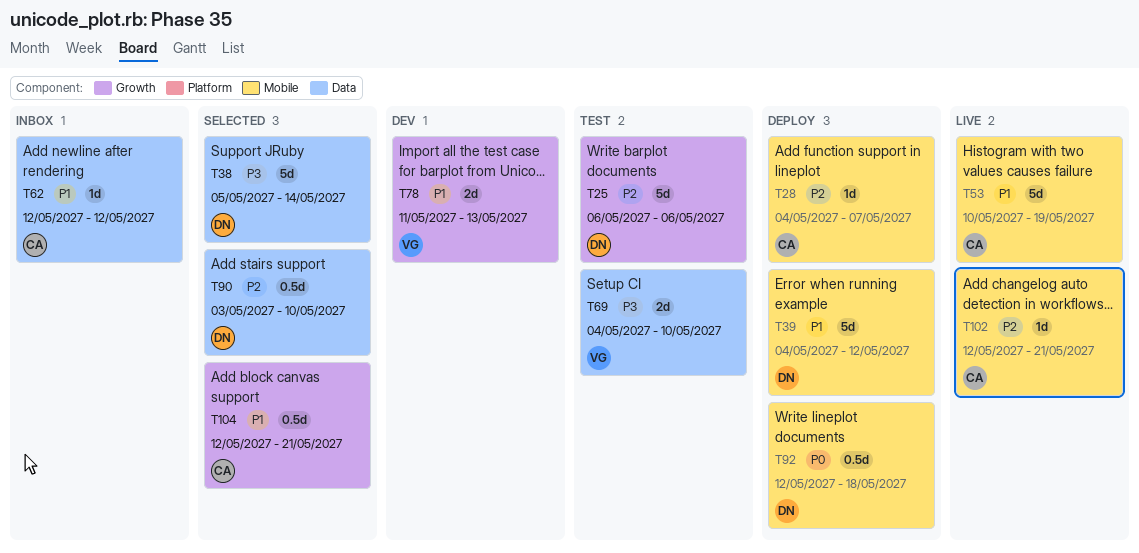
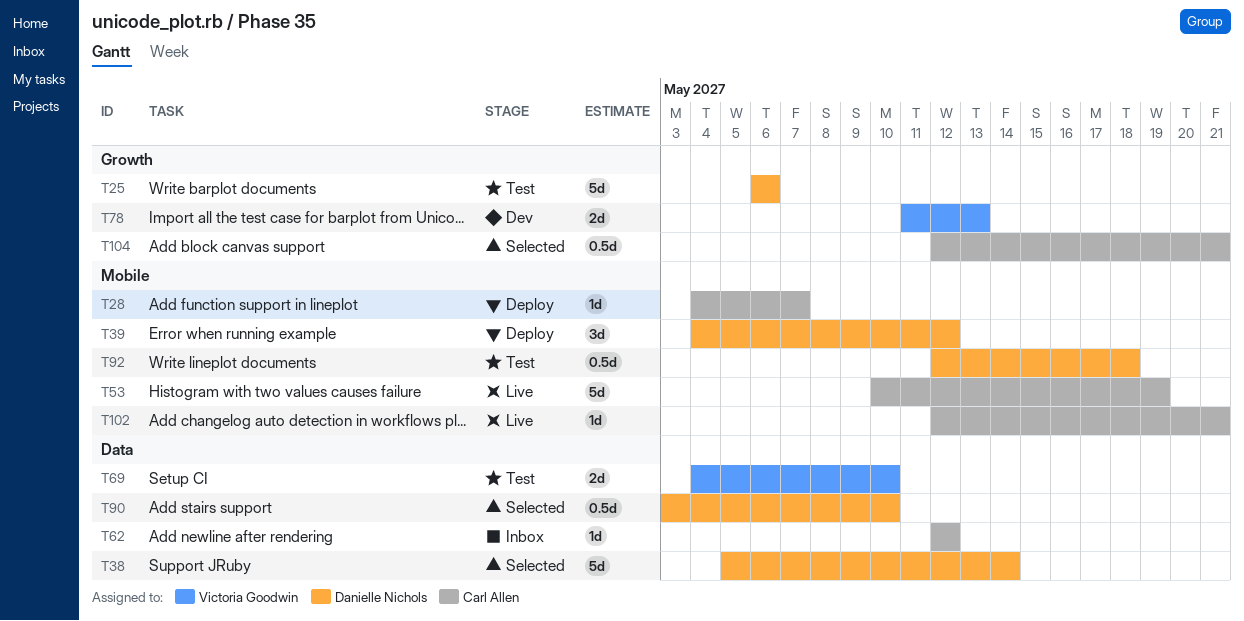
T39, estimate: 5d -> 3d
T92, status: Deploy -> Test

